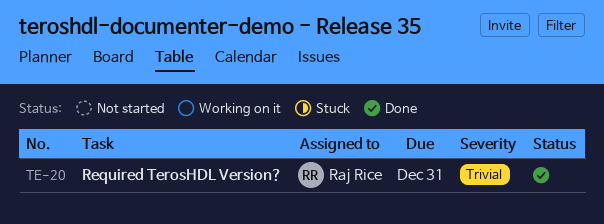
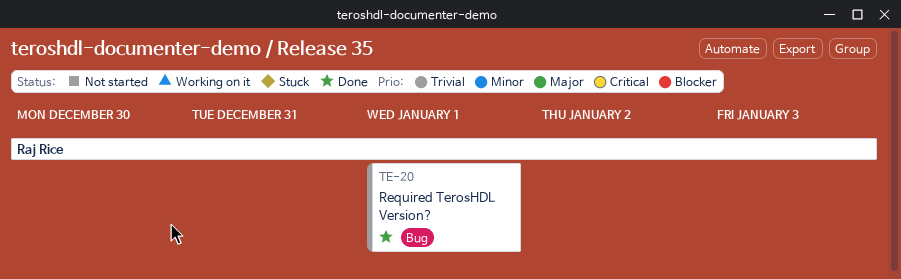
TE-20, due: Dec 31 -> Jan 1

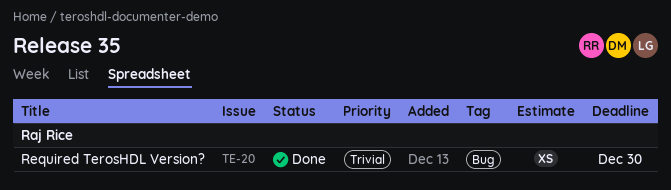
TE-20, due: Jan 1 -> Dec 30

